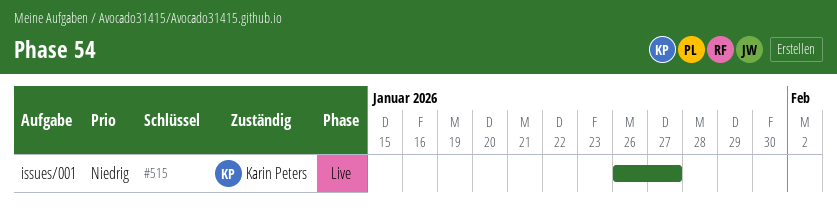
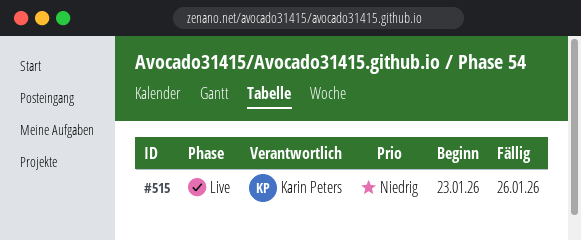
#515, start: Jan 26 -> Jan 23
#515, due: Jan 27 -> Jan 26

